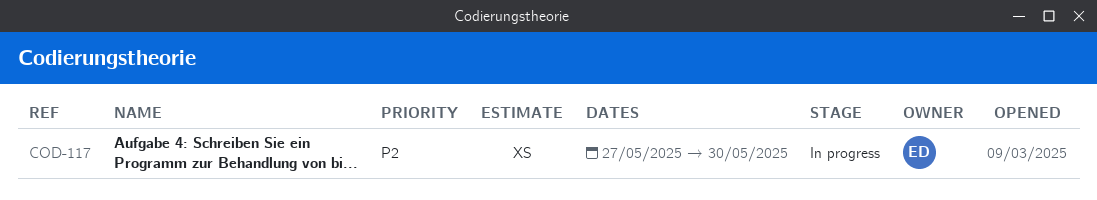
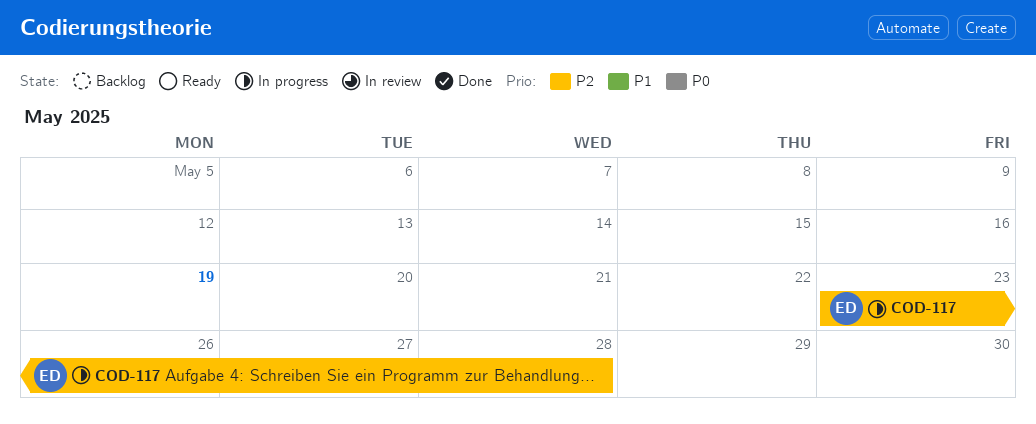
COD-117, start: May 27 -> May 23
COD-117, due: May 30 -> May 28

